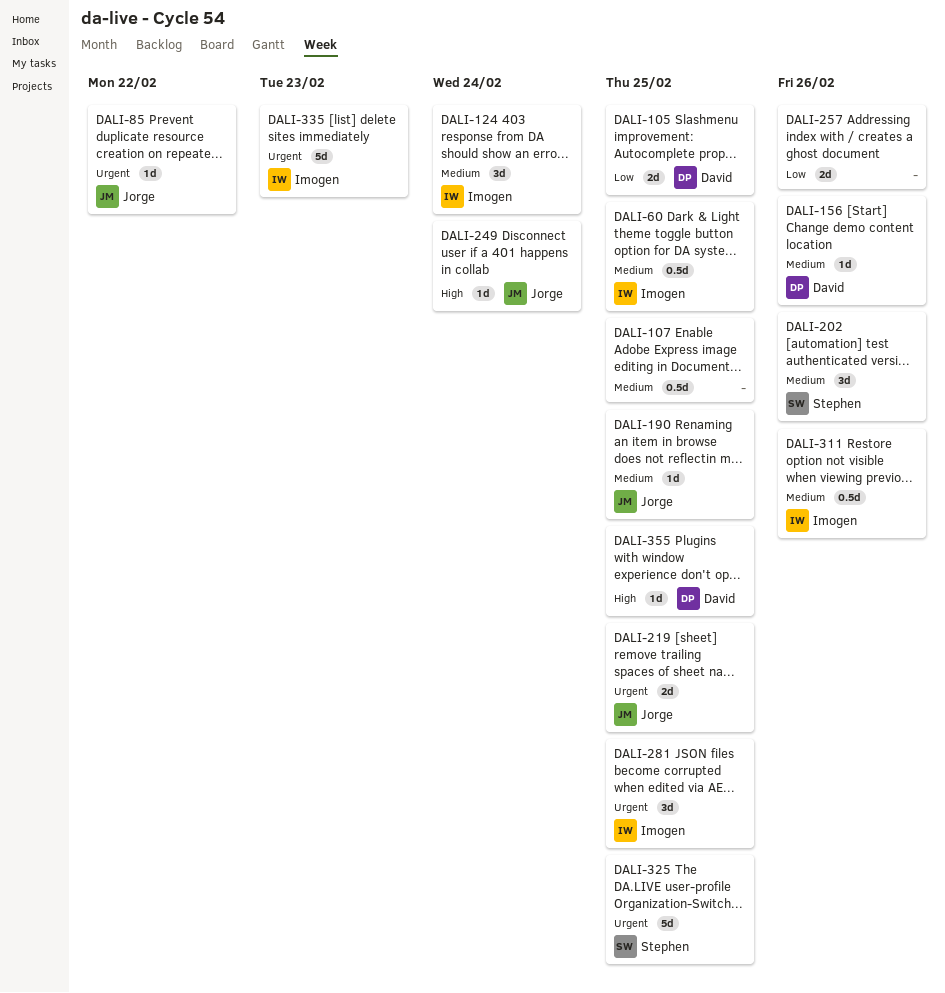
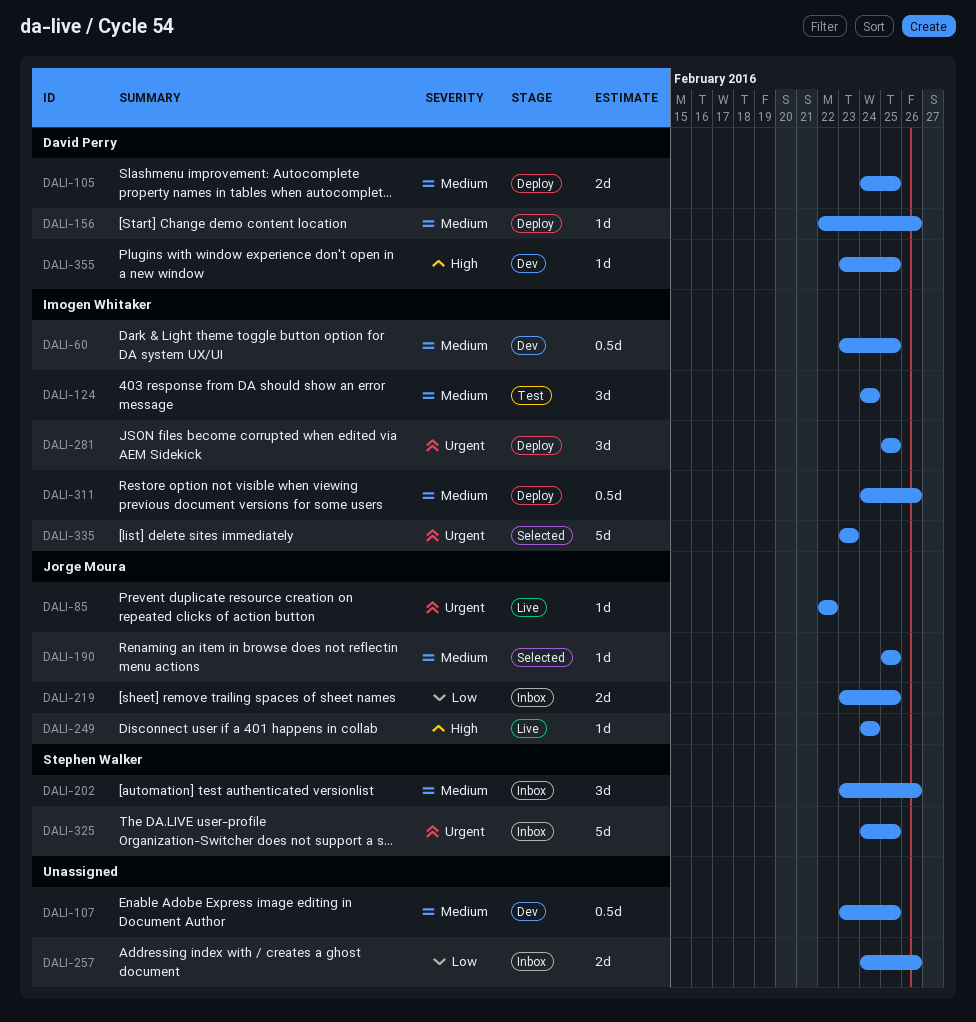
DALI-105, priority: Low -> Medium
DALI-219, priority: Urgent -> Low

